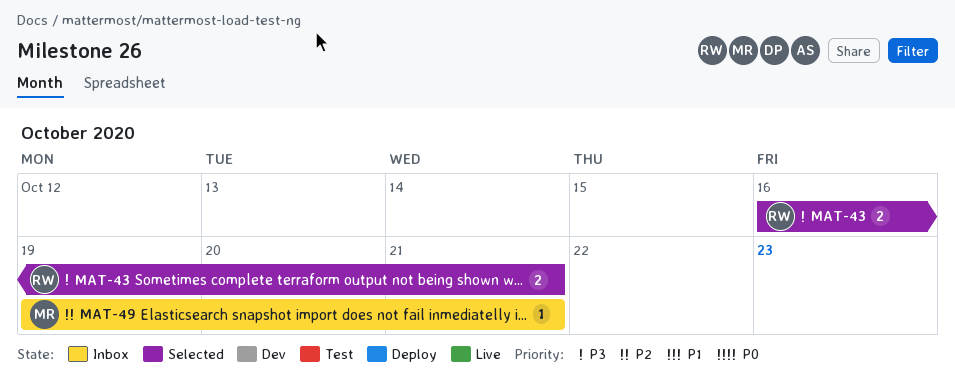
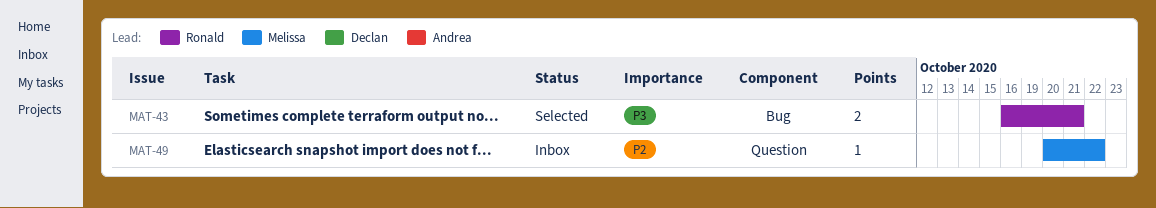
MAT-49, start: Oct 19 -> Oct 20
MAT-49, due: Oct 21 -> Oct 22

